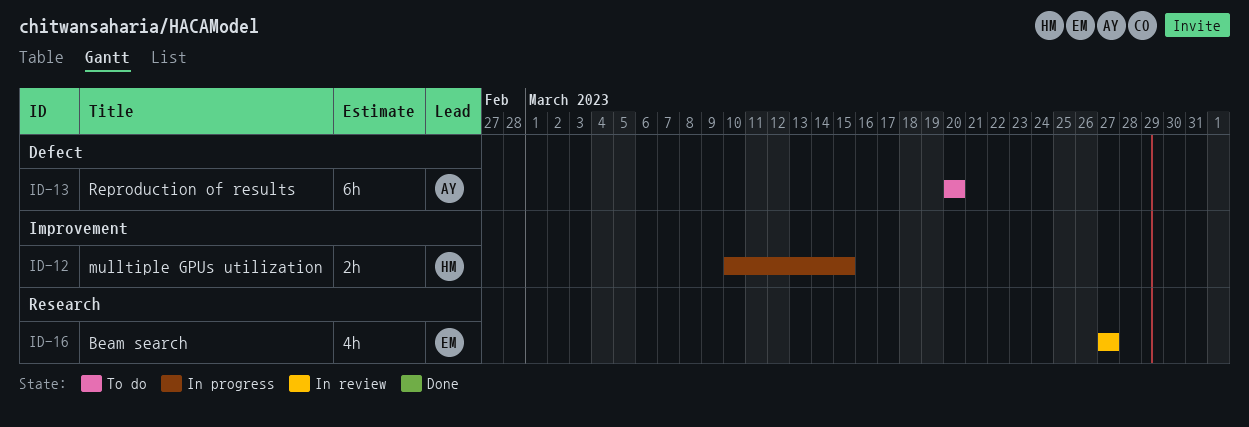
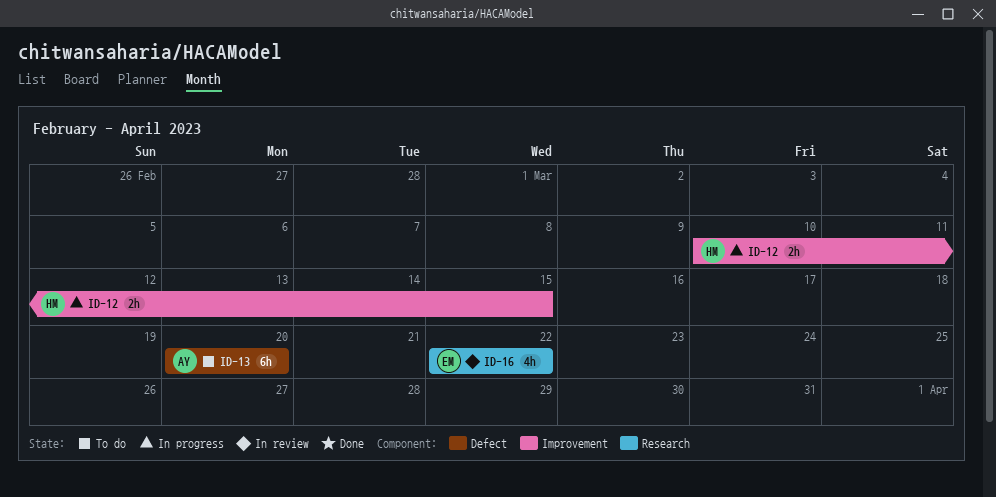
ID-16, start: Mar 27 -> Mar 22
ID-16, due: Mar 27 -> Mar 22

